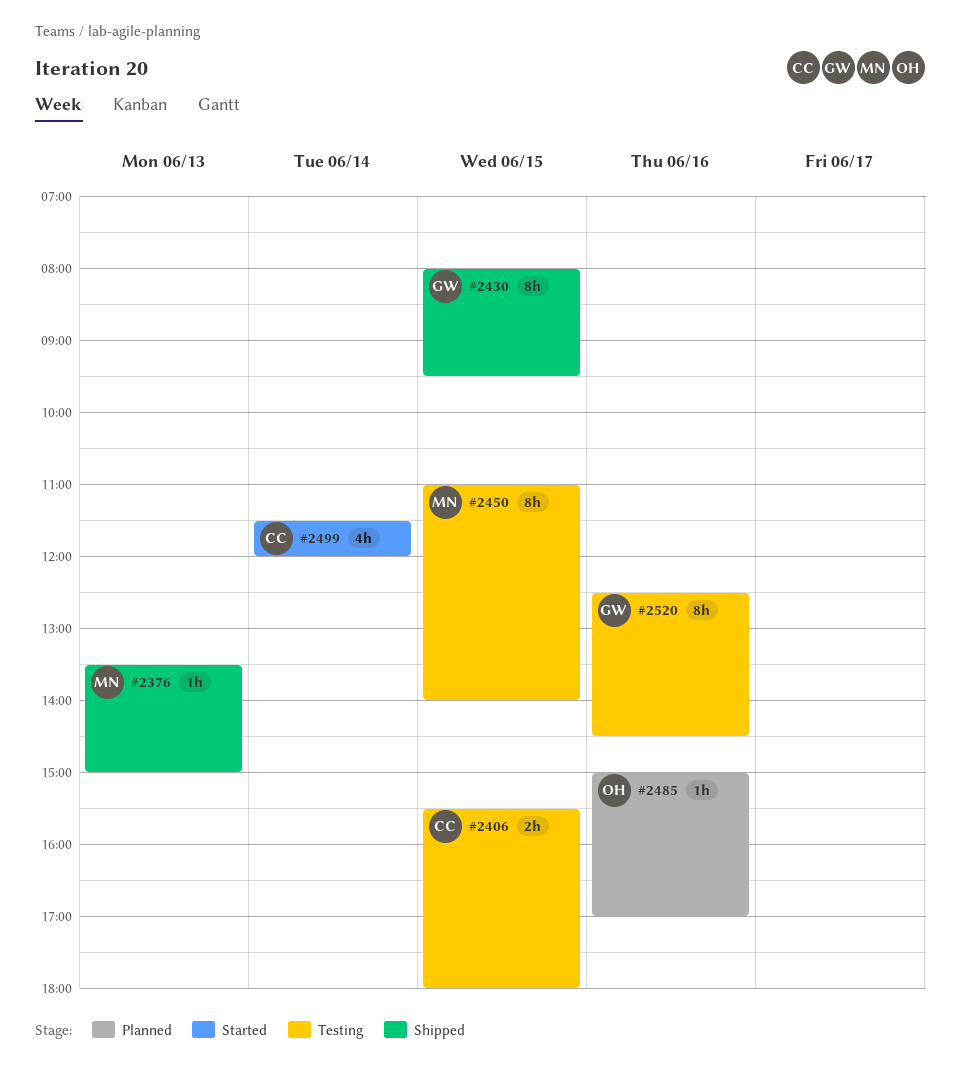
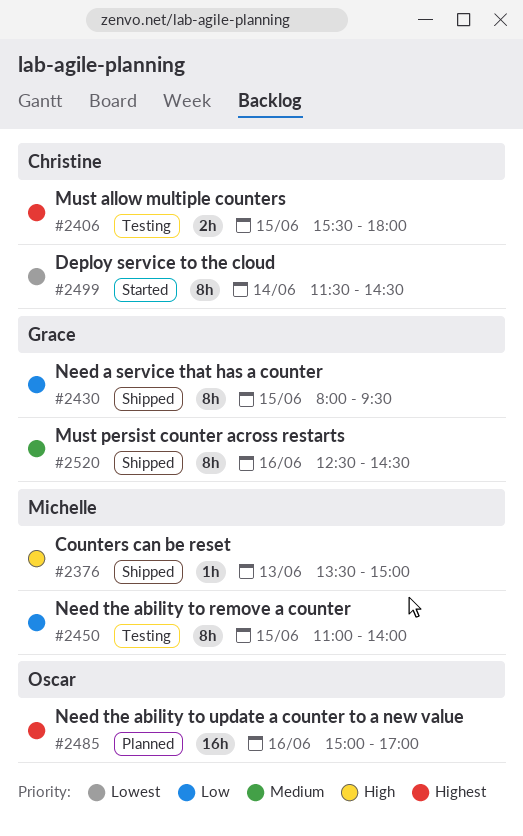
#2485, estimate: 1h -> 16h
#2499, estimate: 4h -> 8h
#2499, ends: 12:00 -> 14:30
#2520, status: Testing -> Shipped

